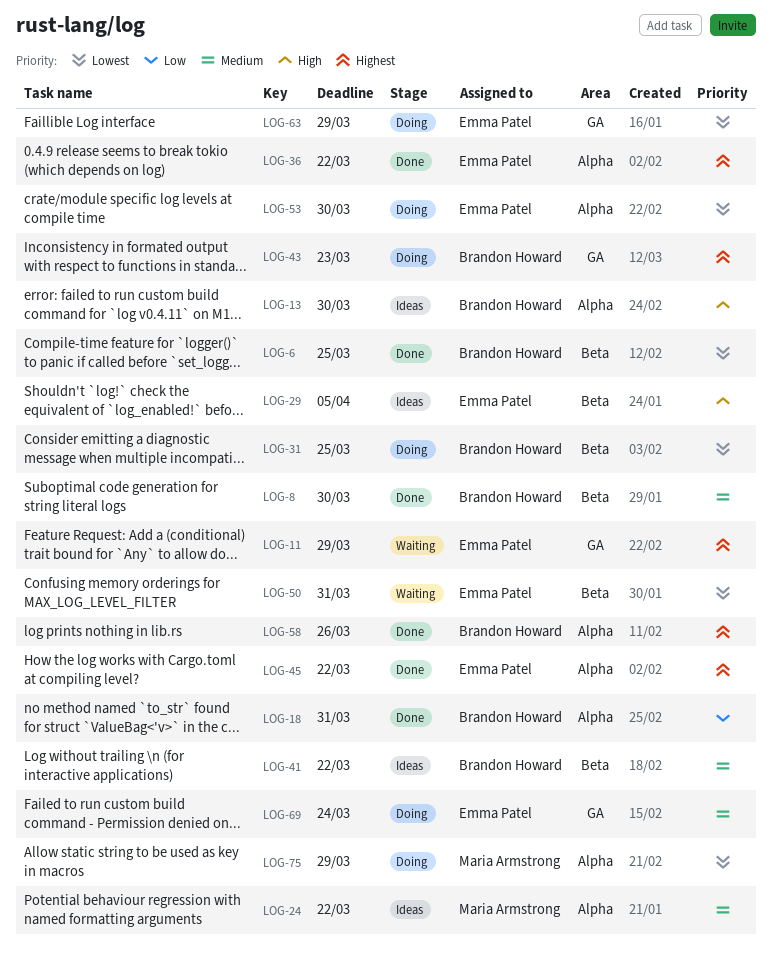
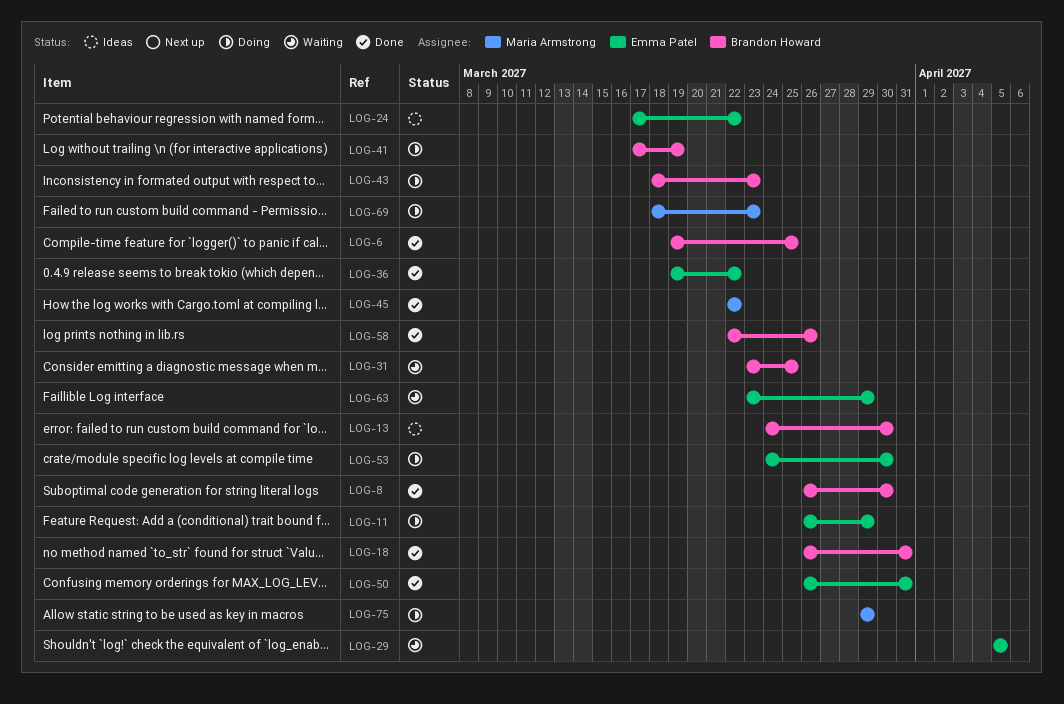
LOG-11, status: Waiting -> Doing
LOG-24, owner: Maria Armstrong -> Emma Patel
LOG-29, status: Ideas -> Waiting
LOG-31, status: Doing -> Waiting
LOG-41, status: Ideas -> Doing
LOG-41, due: Mar 22 -> Mar 19
LOG-45, owner: Emma Patel -> Maria Armstrong
LOG-50, status: Waiting -> Done
LOG-63, status: Doing -> Waiting
LOG-69, owner: Emma Patel -> Maria Armstrong
LOG-69, due: Mar 24 -> Mar 23

